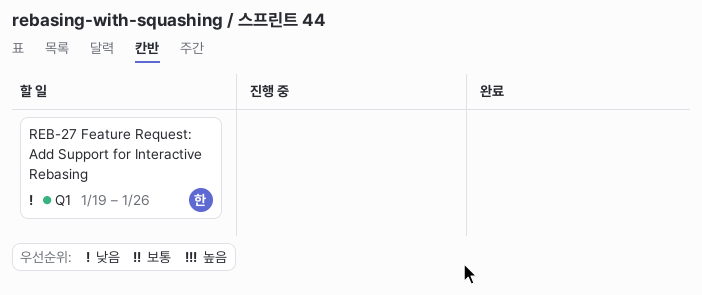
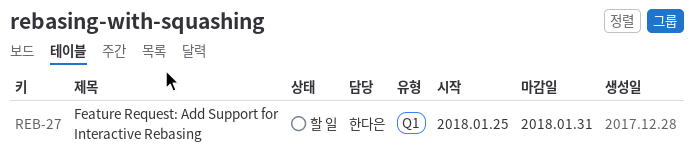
REB-27, start: Jan 19 -> Jan 25
REB-27, due: Jan 26 -> Jan 31

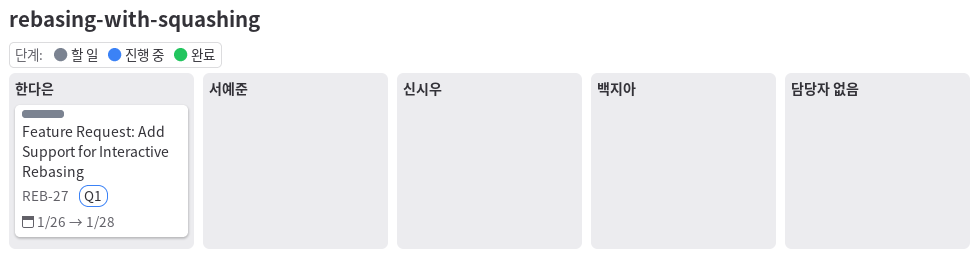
REB-27, start: Jan 25 -> Jan 26
REB-27, due: Jan 31 -> Jan 28

